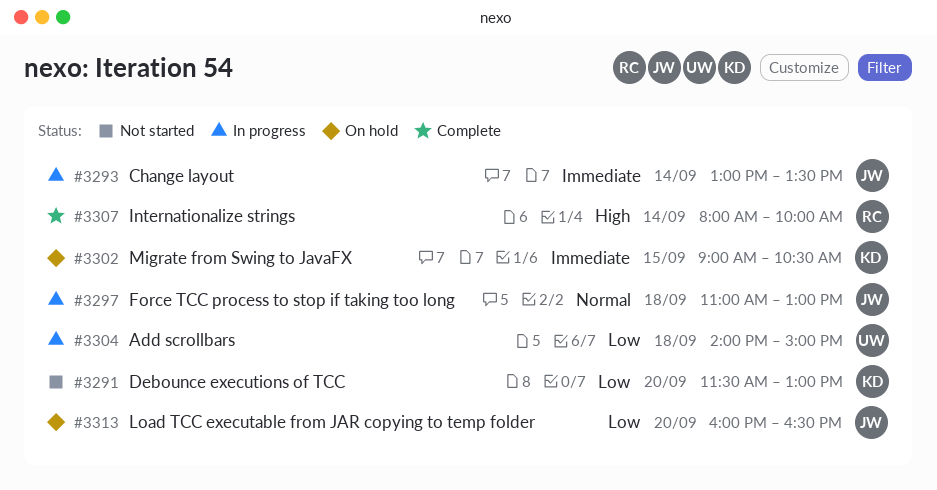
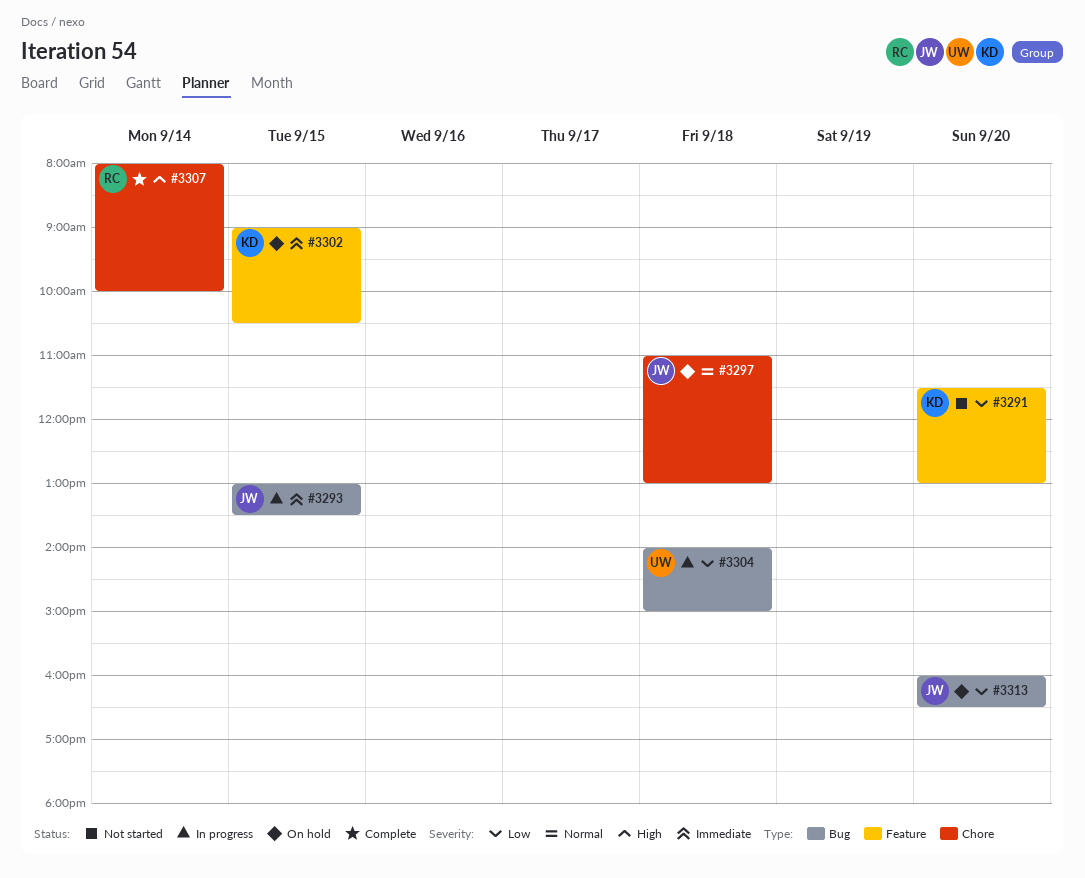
#3293, day: Sep 14 -> Sep 15
#3297, status: In progress -> On hold

